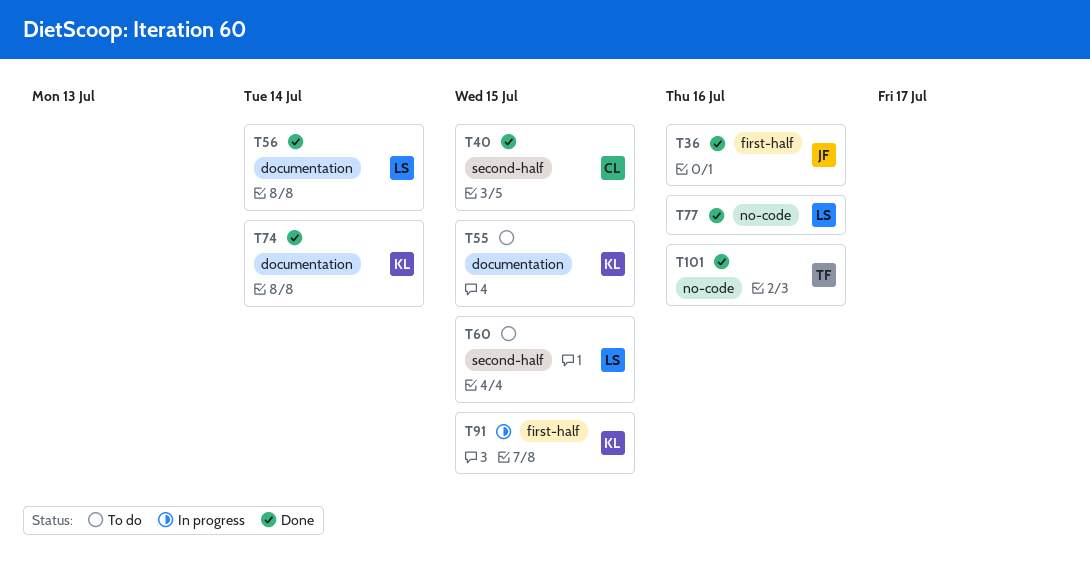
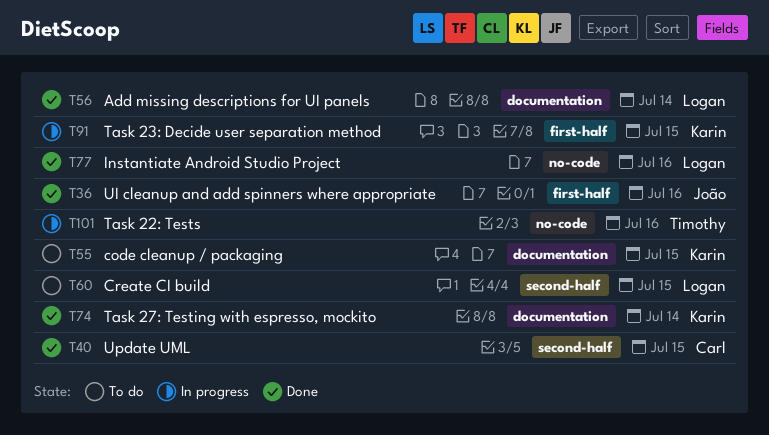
T101, status: Done -> In progress

